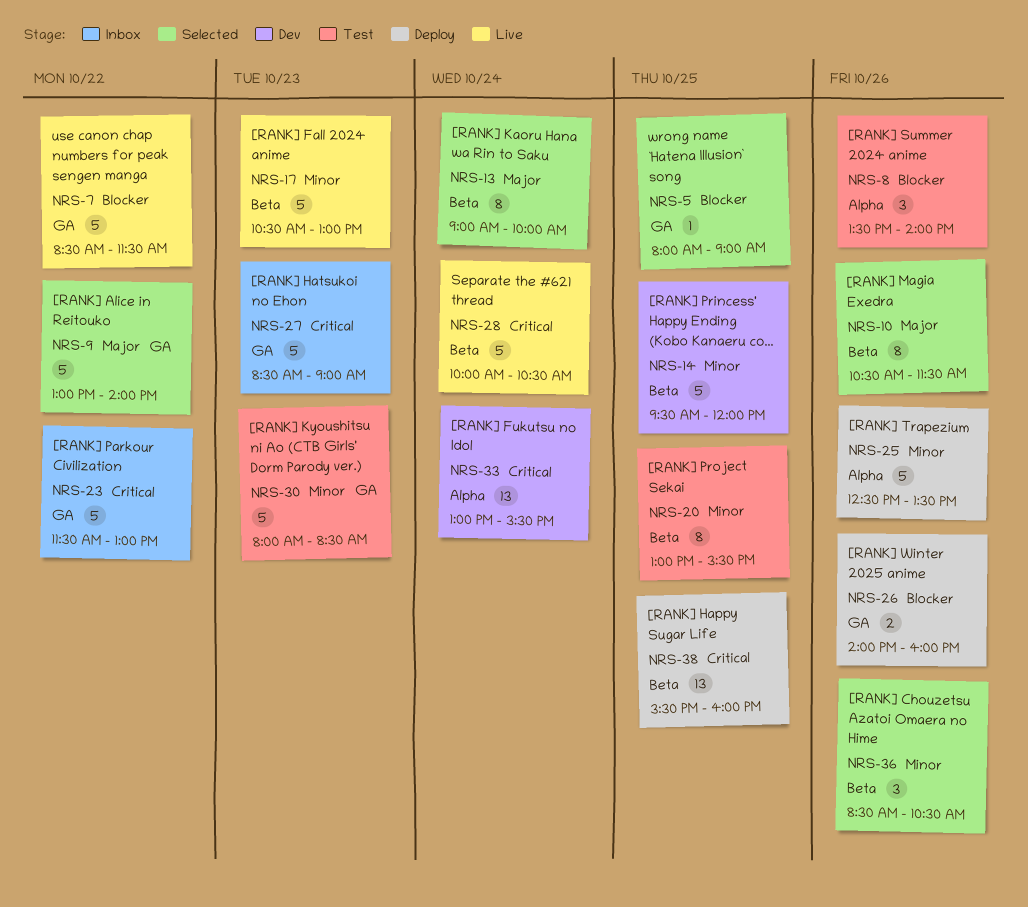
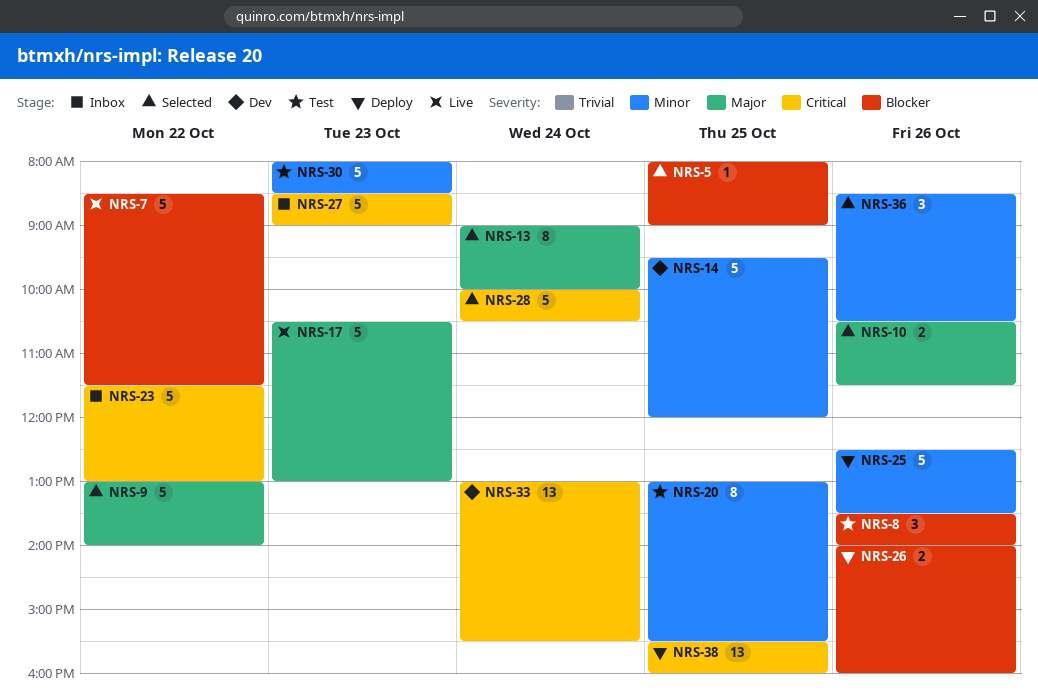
NRS-10, estimate: 8 -> 2
NRS-17, priority: Minor -> Major
NRS-28, status: Live -> Selected

